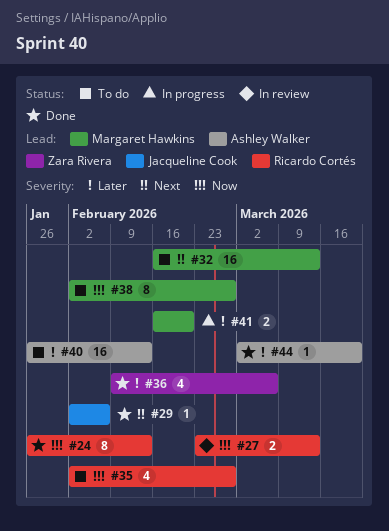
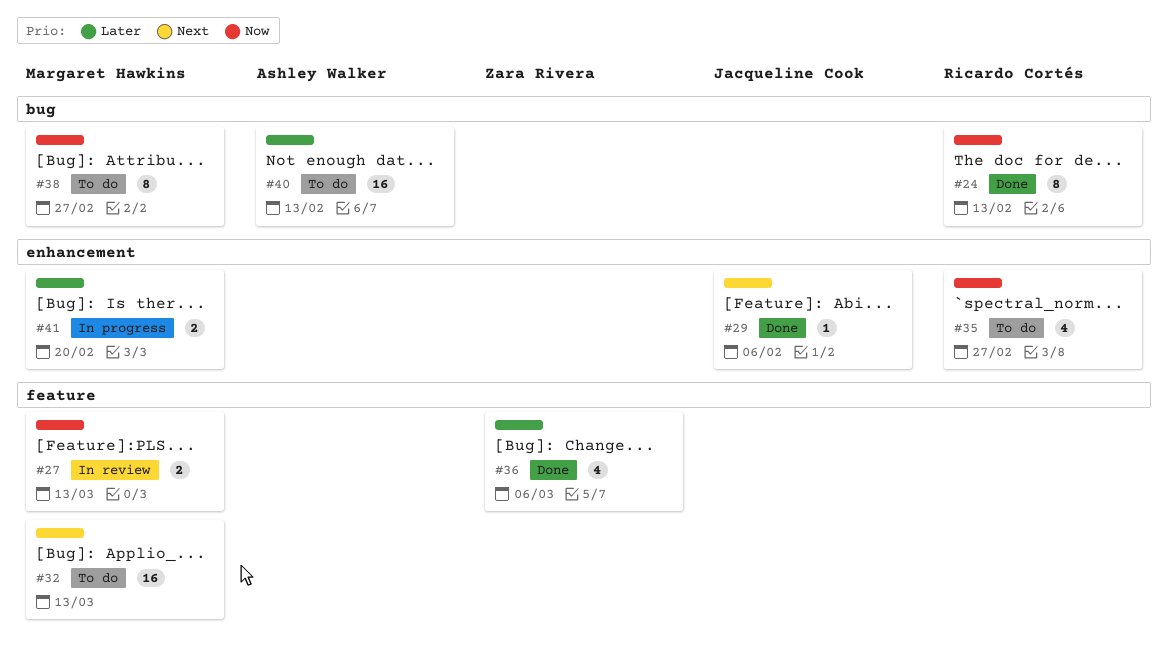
#27, owner: Ricardo Cortés -> Margaret Hawkins
#44: present -> none

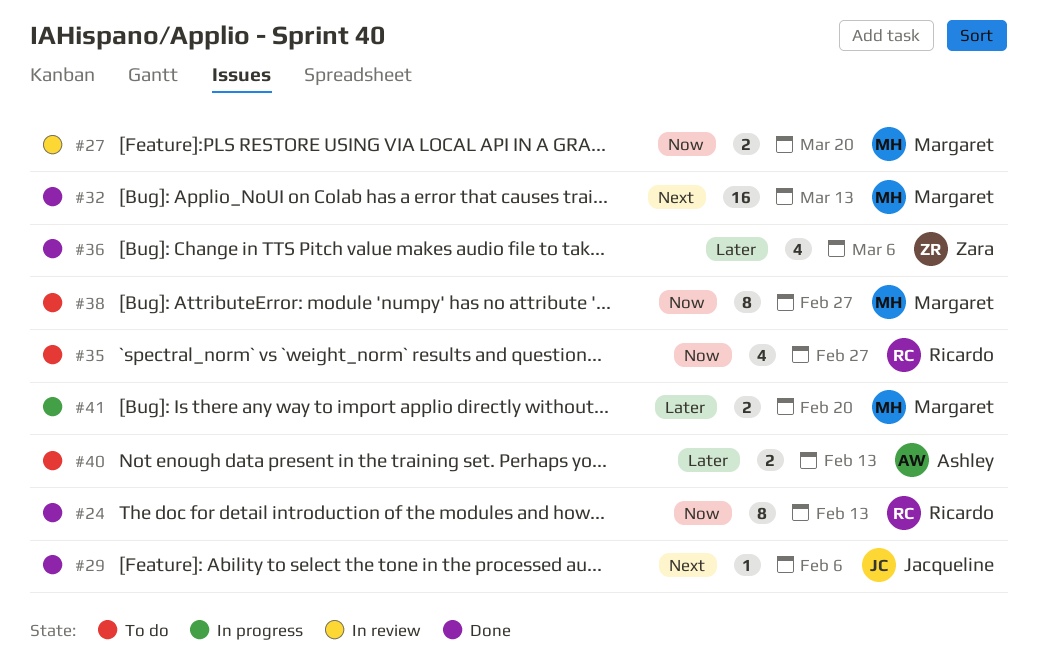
#27, due: Mar 13 -> Mar 20
#32, status: To do -> Done
#40, estimate: 16 -> 2

